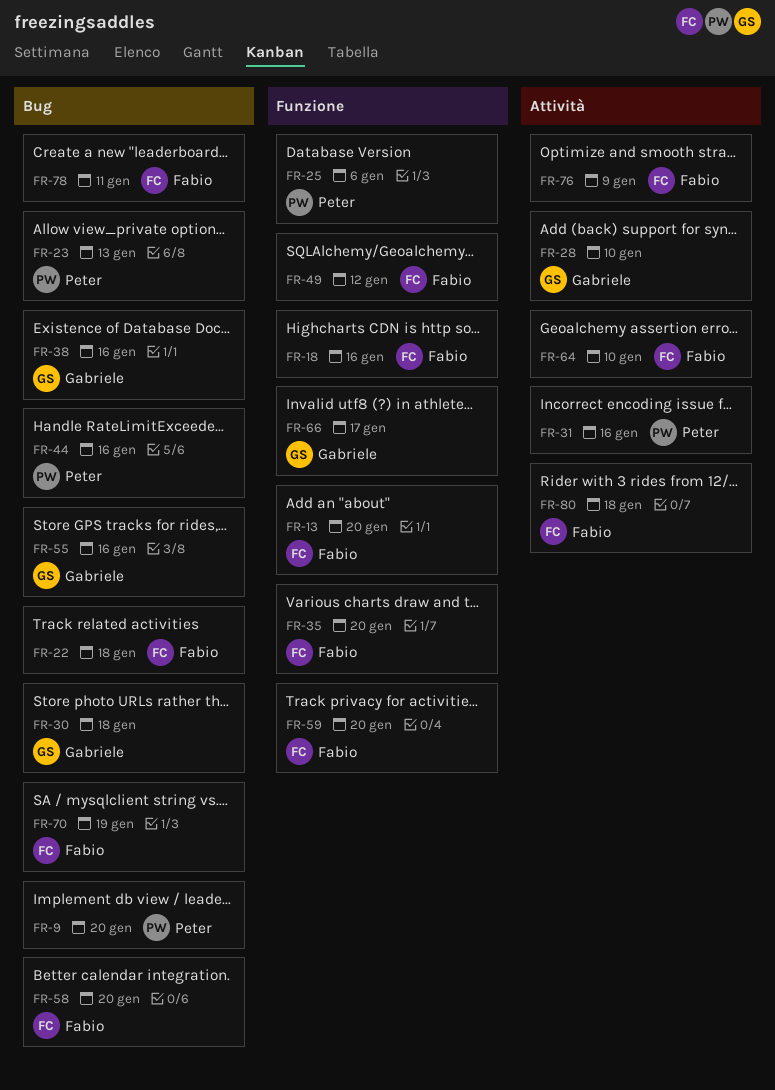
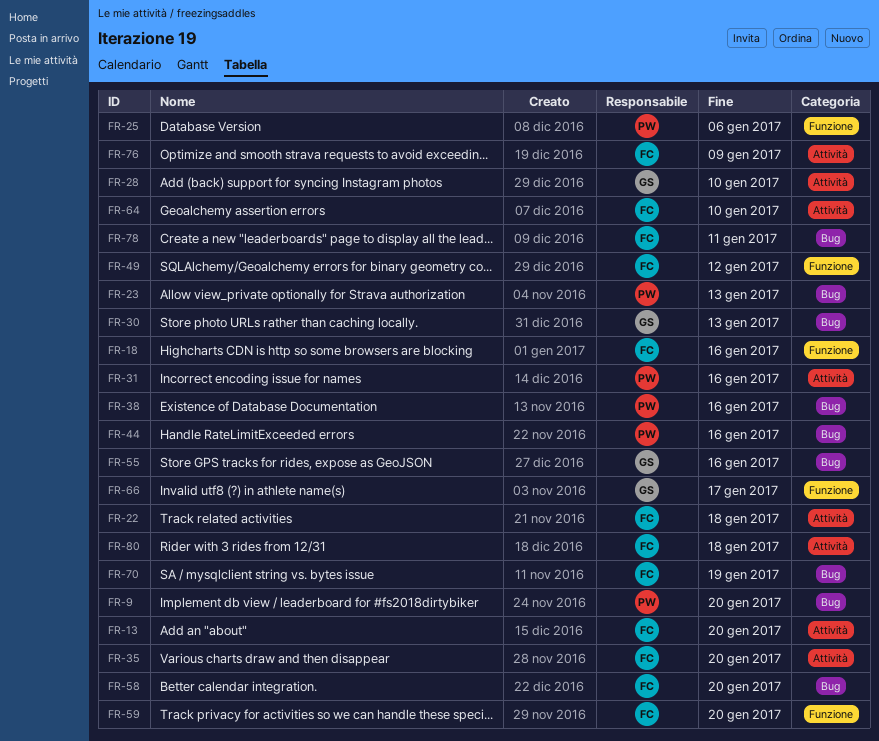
FR-13, label: Funzione -> Attività
FR-22, label: Bug -> Attività
FR-30, due: Jan 18 -> Jan 13
FR-35, label: Funzione -> Attività
FR-38, owner: Gabriele -> Peter

